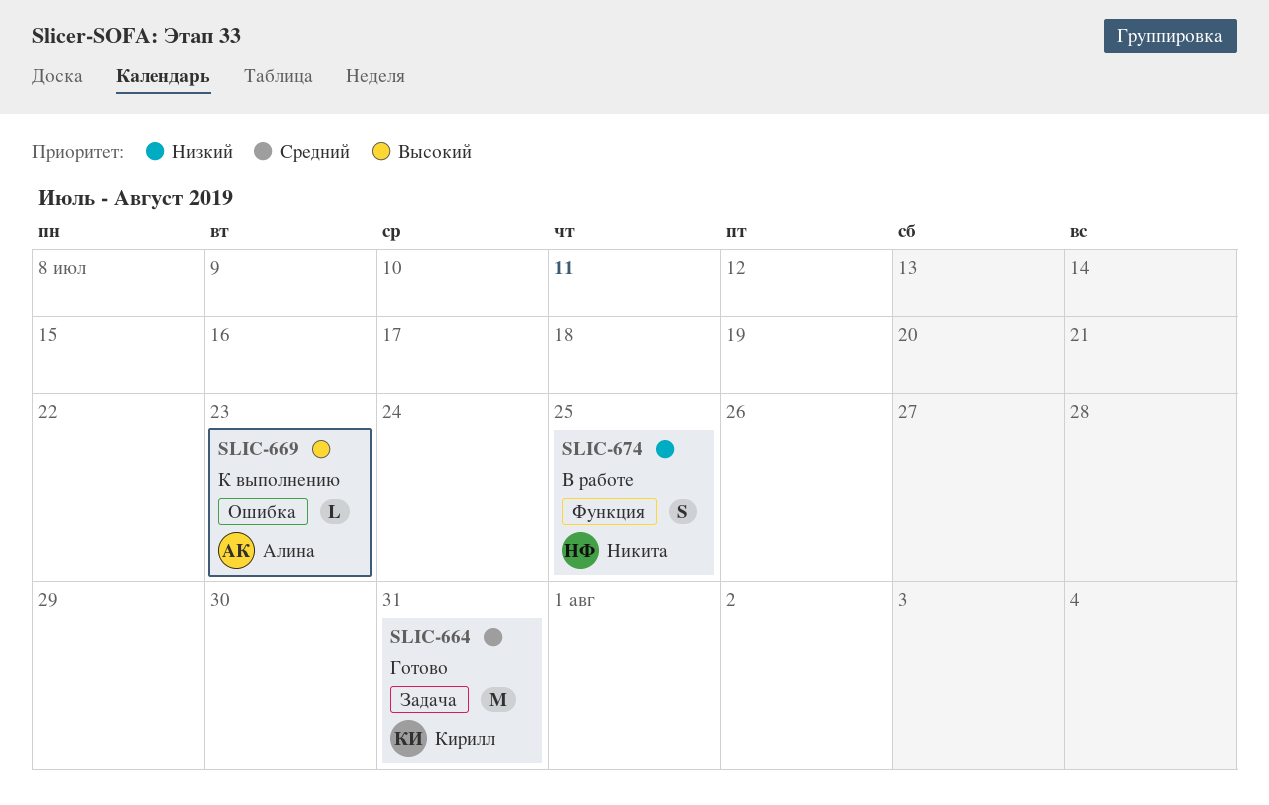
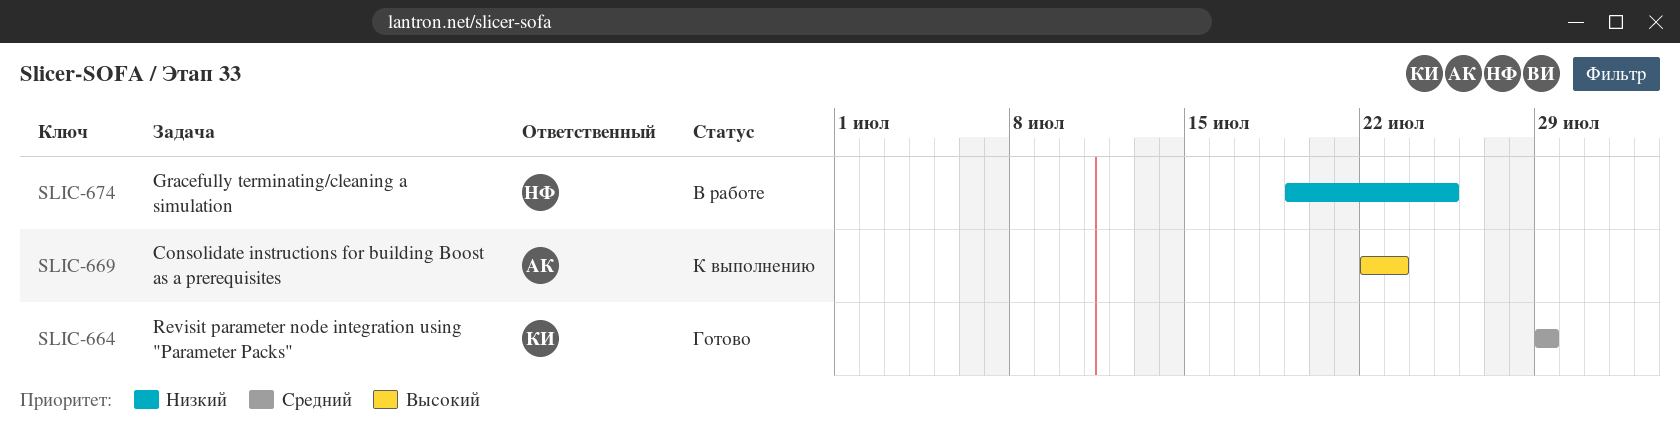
SLIC-664, due: Jul 31 -> Jul 29

